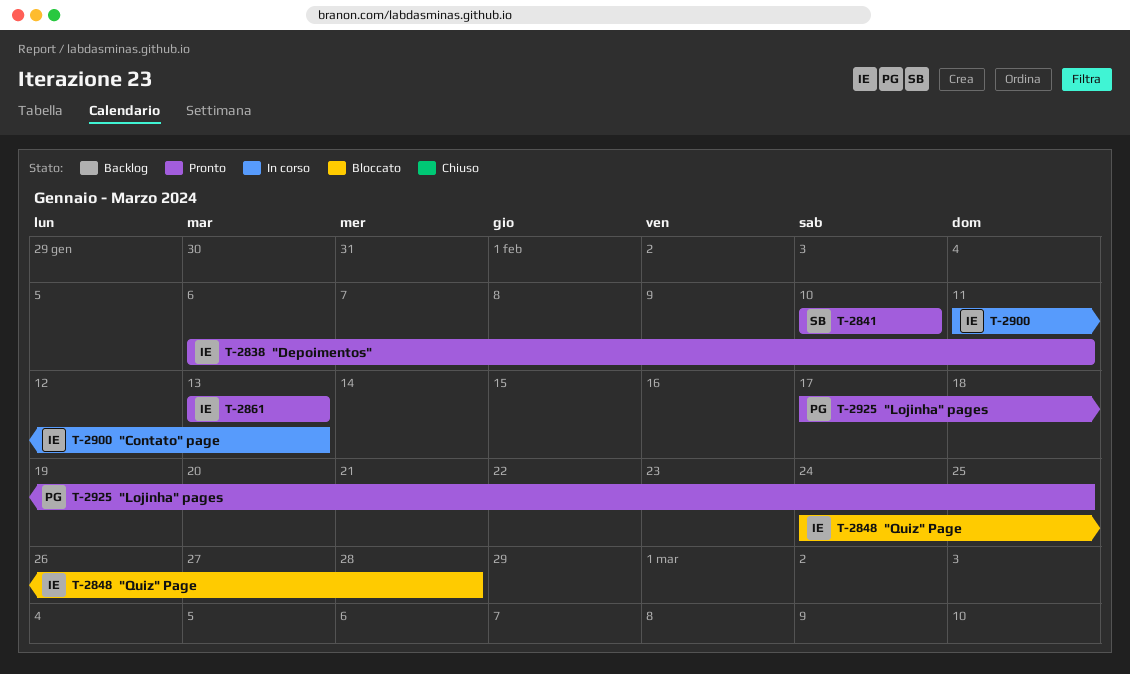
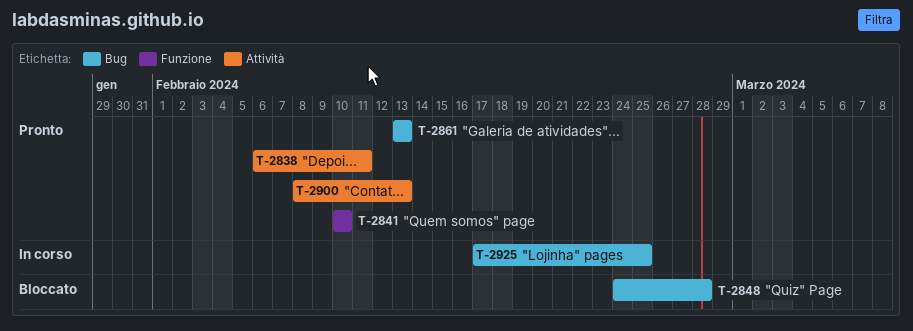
T-2900, status: In corso -> Pronto
T-2900, start: Feb 11 -> Feb 8
T-2925, status: Pronto -> In corso

